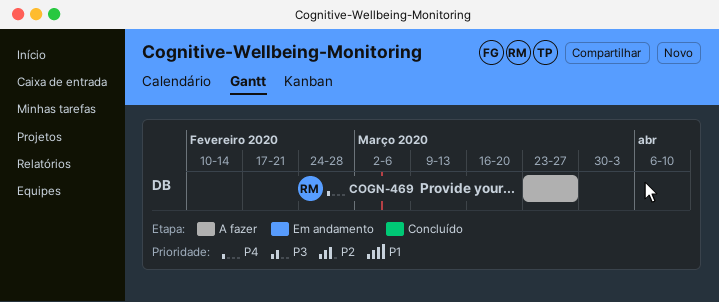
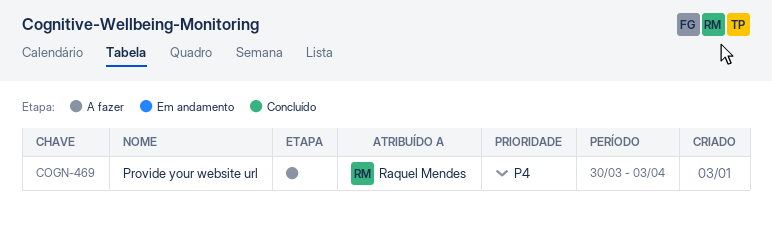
COGN-469, start: Mar 23 -> Mar 30
COGN-469, due: Mar 27 -> Apr 3

